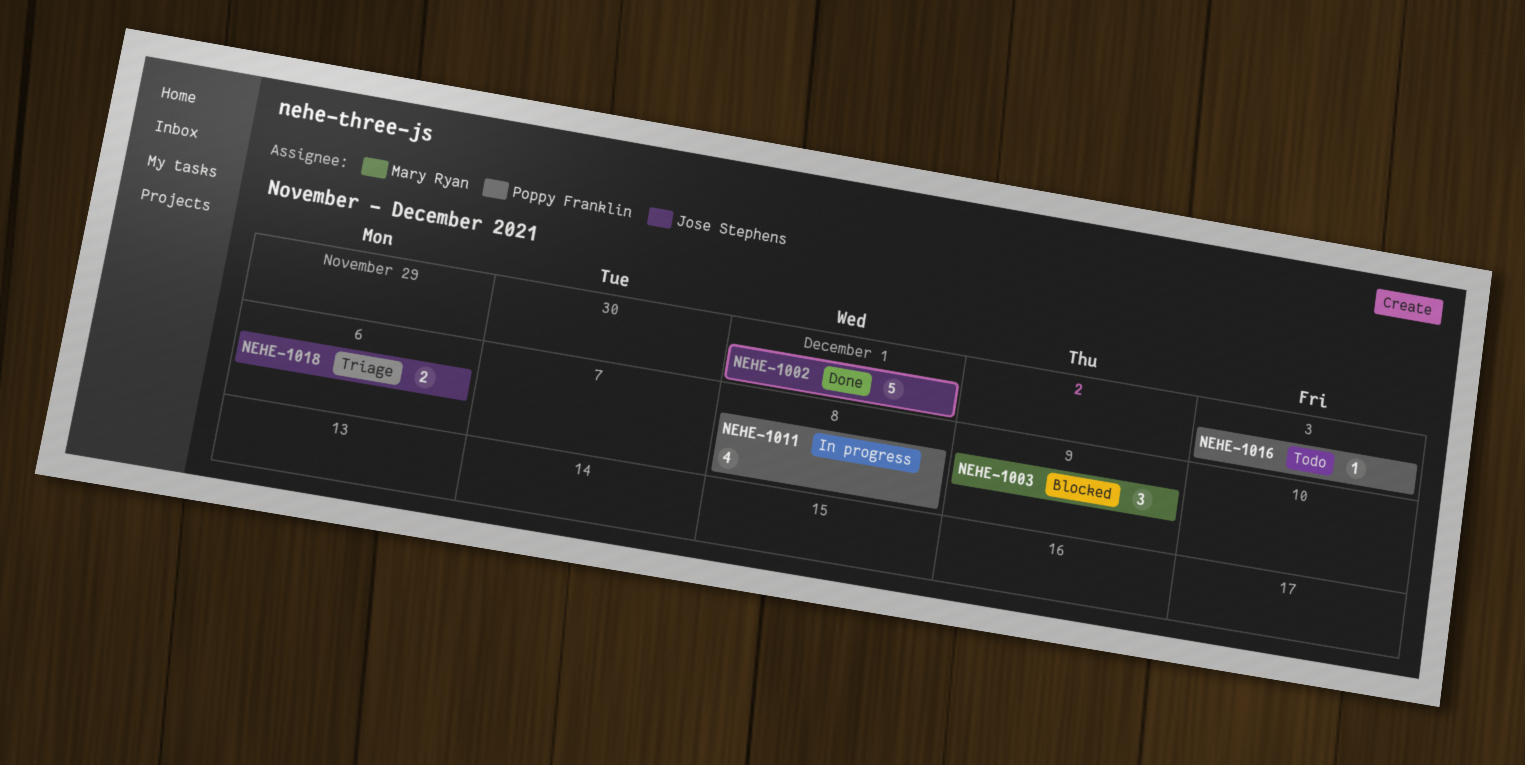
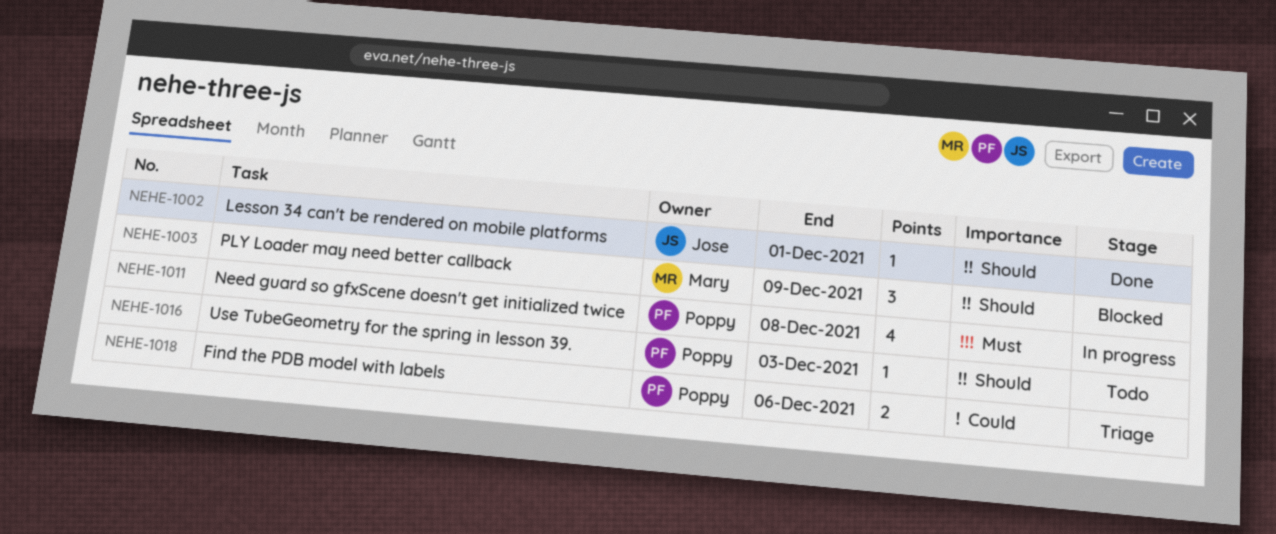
NEHE-1002, estimate: 5 -> 1
NEHE-1018, owner: Jose Stephens -> Poppy Franklin

